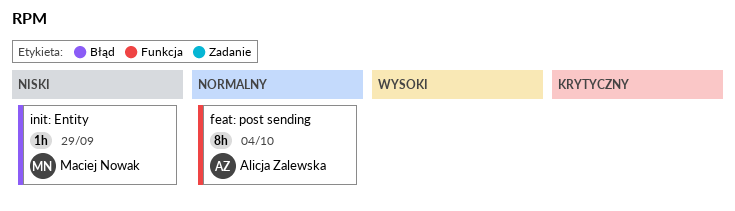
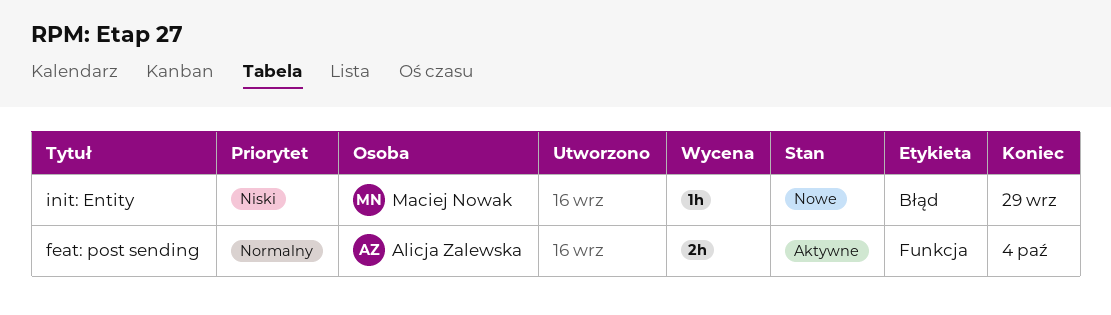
feat: post sending, estimate: 8h -> 2h

